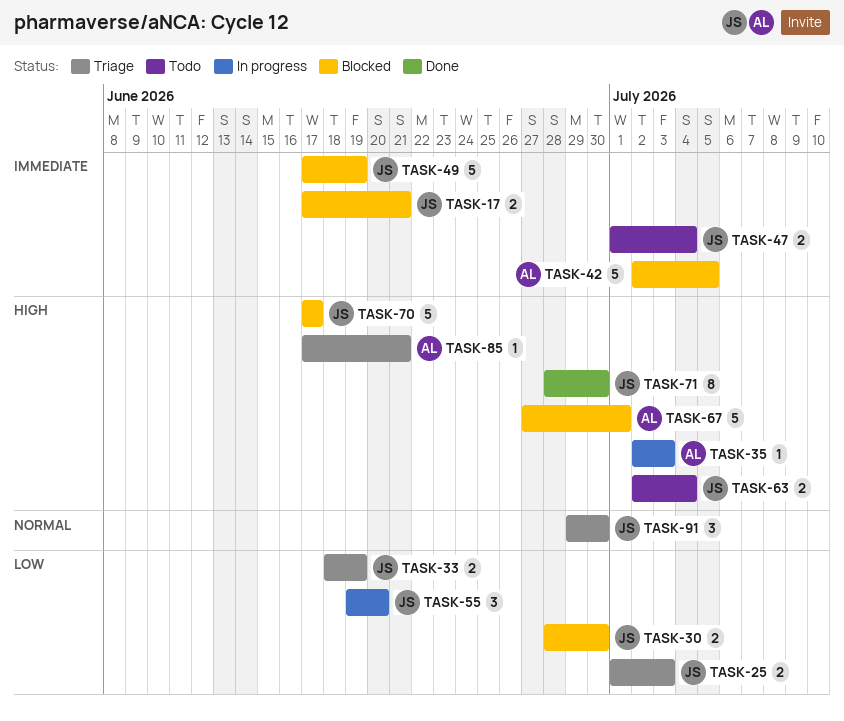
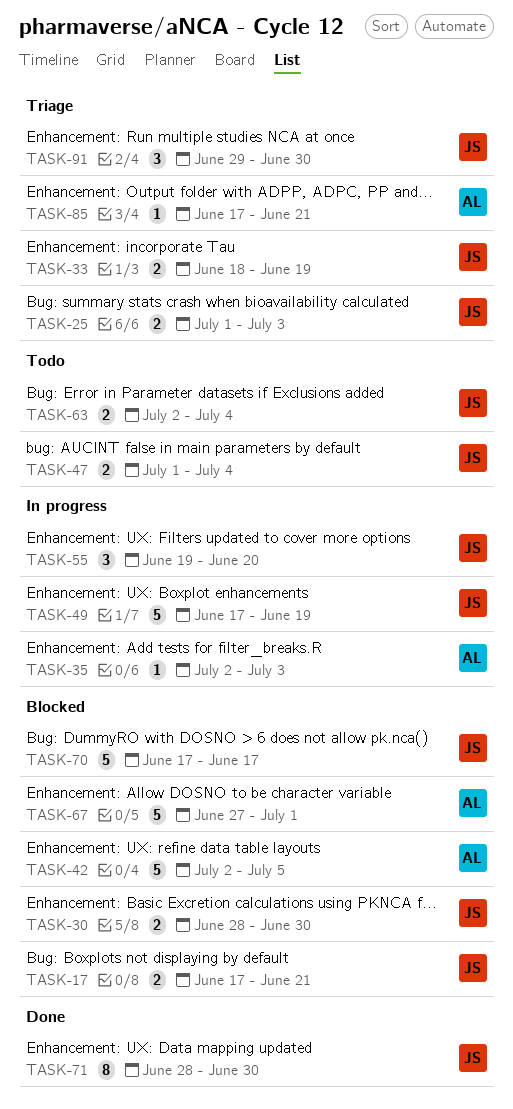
TASK-49, status: Blocked -> In progress

